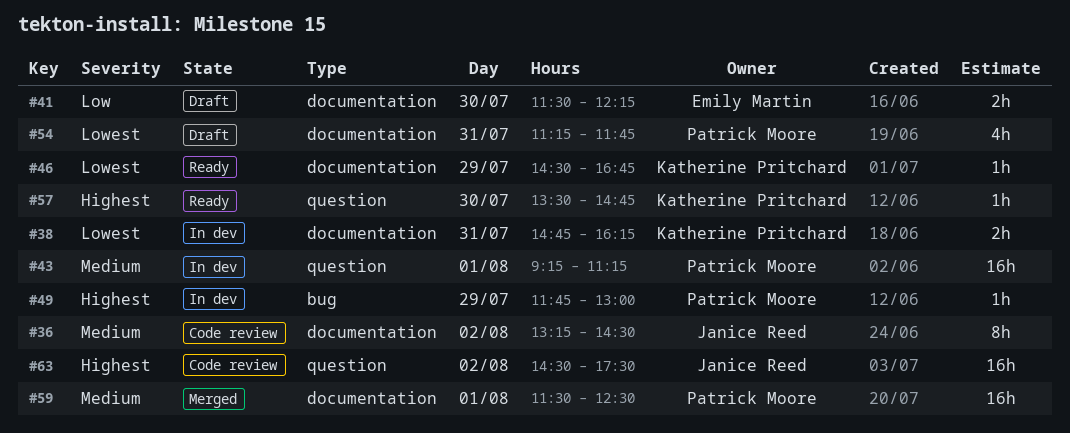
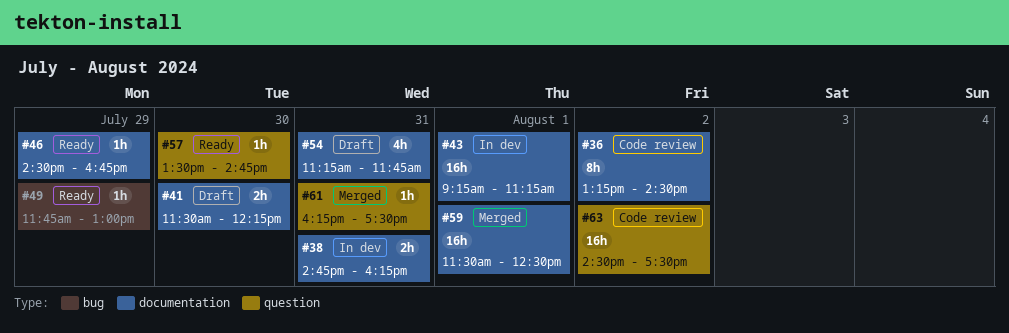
#43, label: question -> documentation
#49, status: In dev -> Ready
#61: none -> present

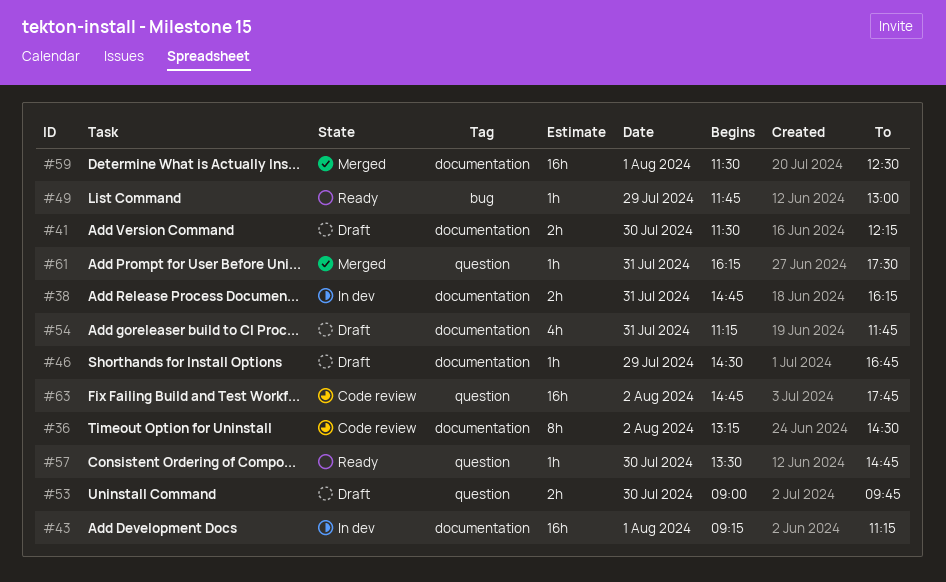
#46, status: Ready -> Draft
#53: none -> present
#63, begins: 14:30 -> 14:45
#63, ends: 17:30 -> 17:45

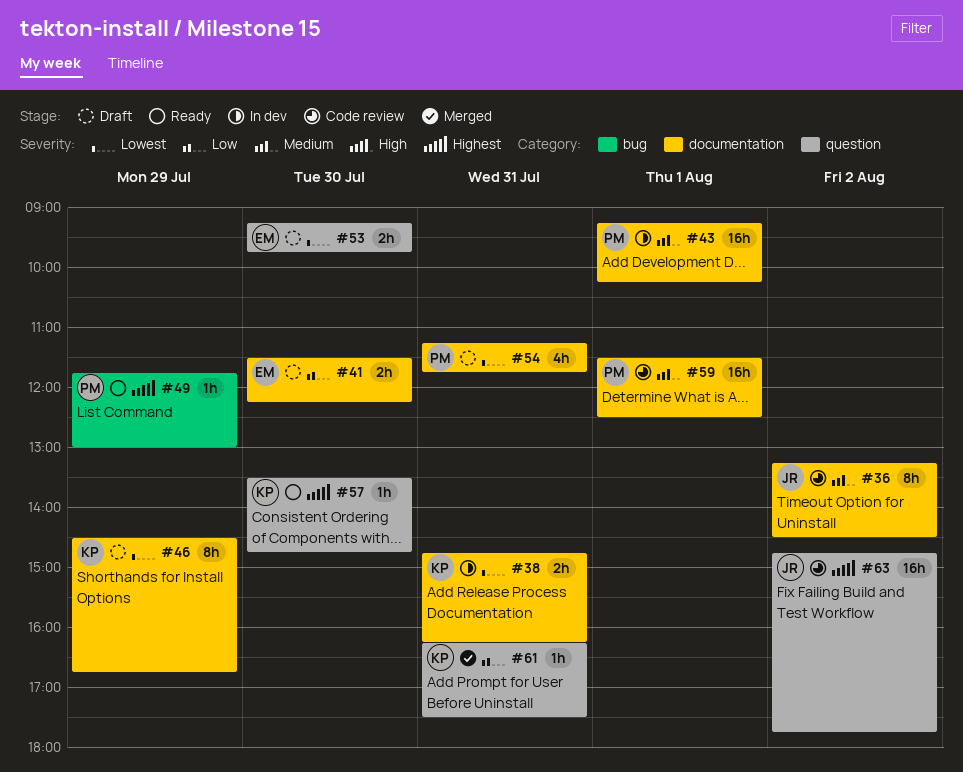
#43, ends: 11:15 -> 10:15
#46, estimate: 1h -> 8h
#53, begins: 09:00 -> 09:15
#59, status: Merged -> Code review

